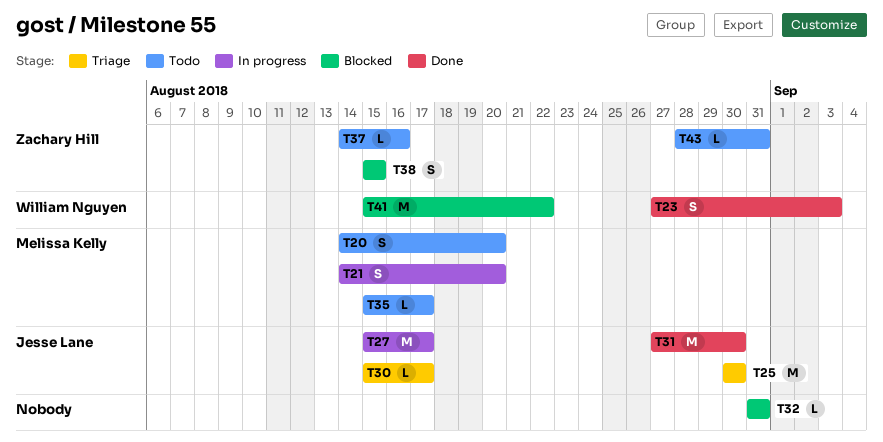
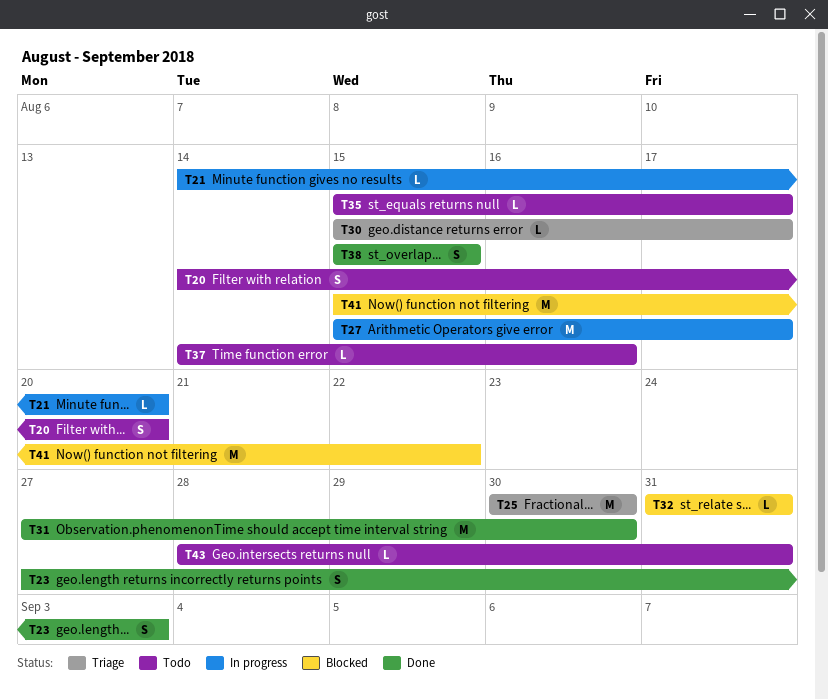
T21, estimate: S -> L
T38, status: Blocked -> Done

